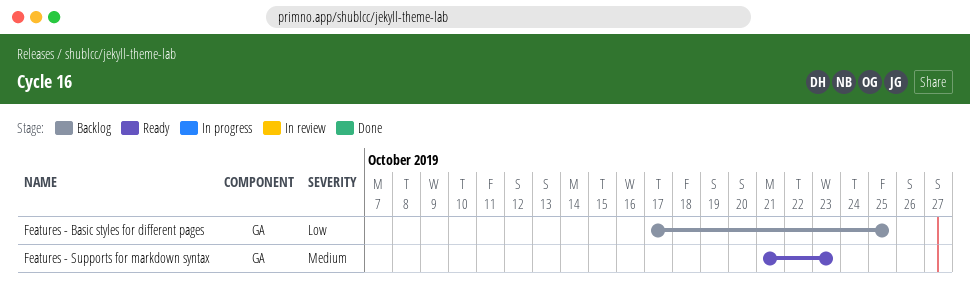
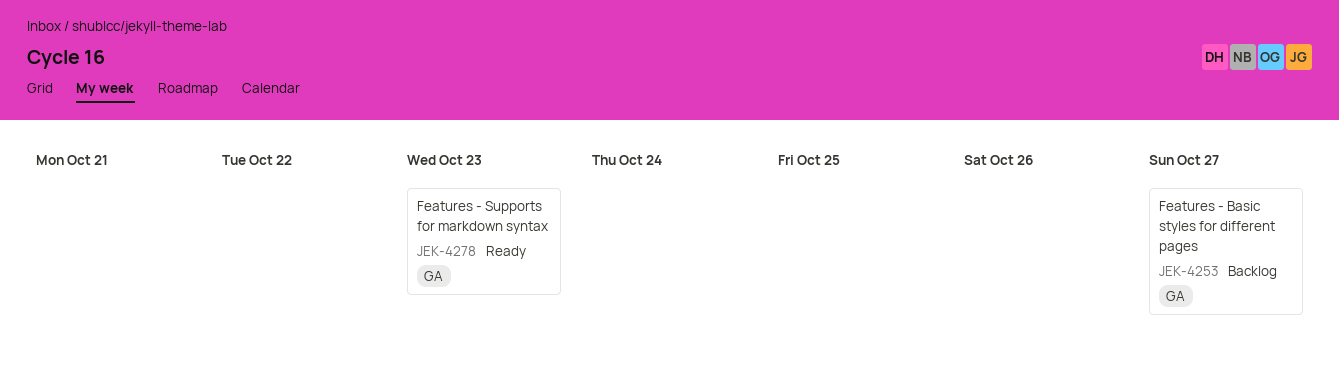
Features - Basic styles for different pages, due: Oct 25 -> Oct 27

